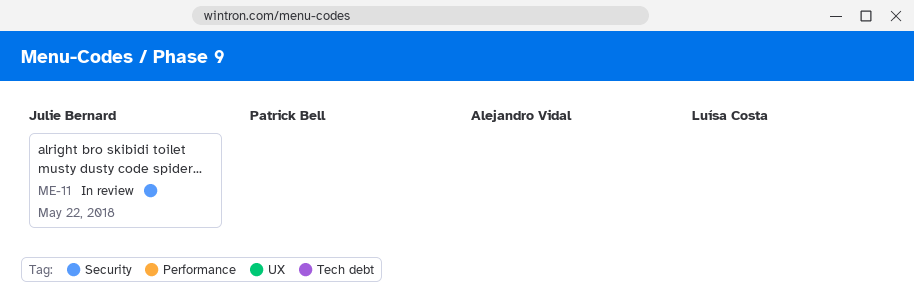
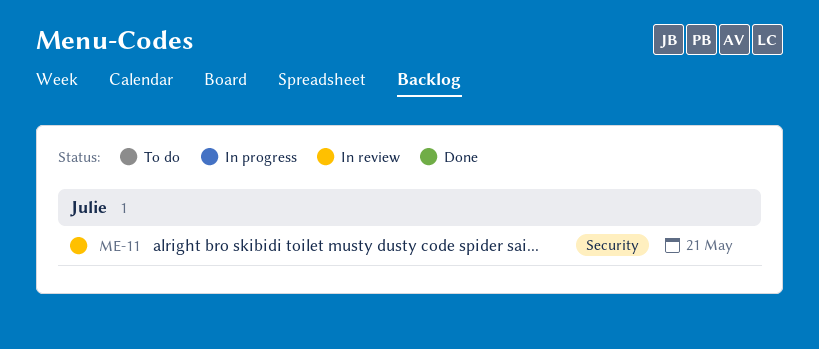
ME-11, due: May 22 -> May 21

